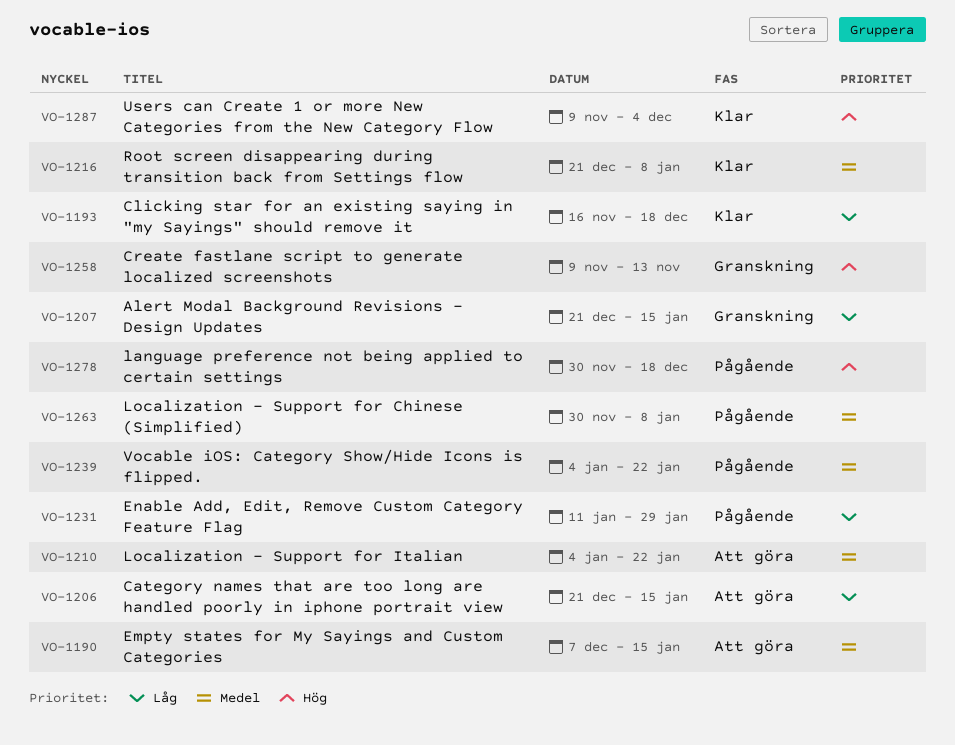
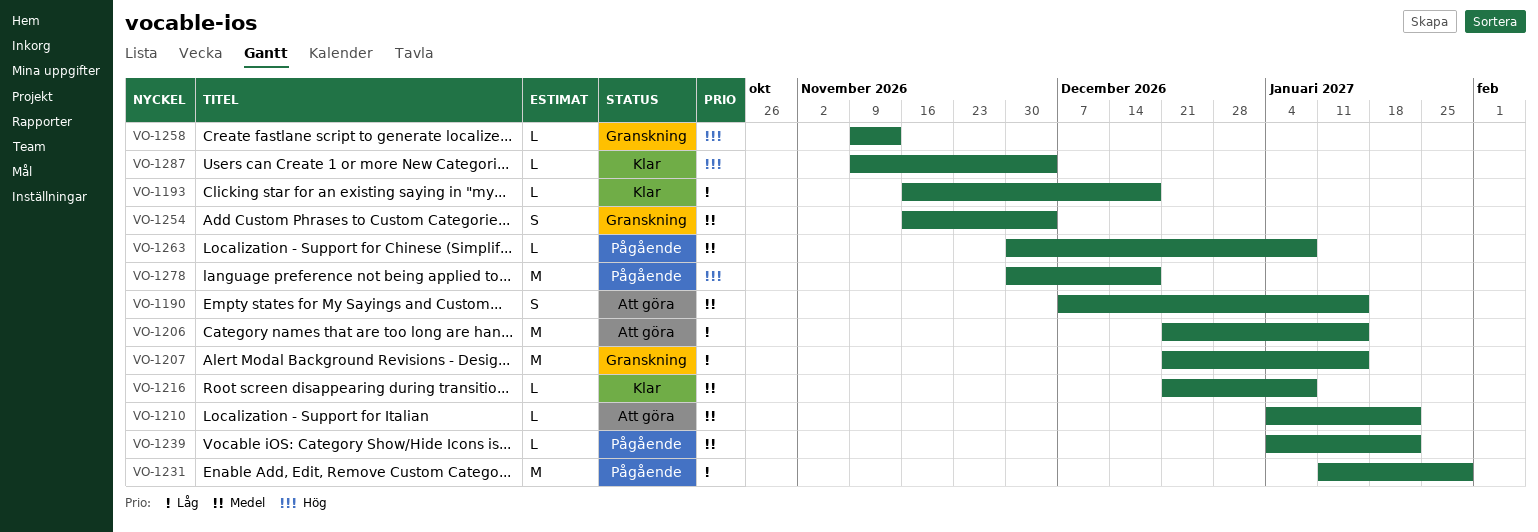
VO-1254: none -> present

